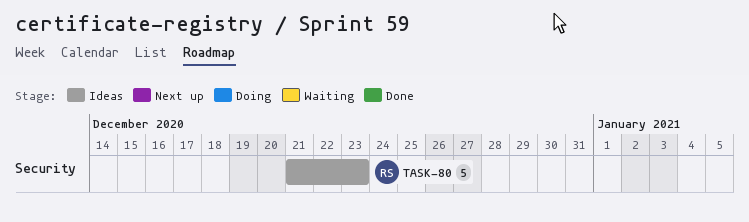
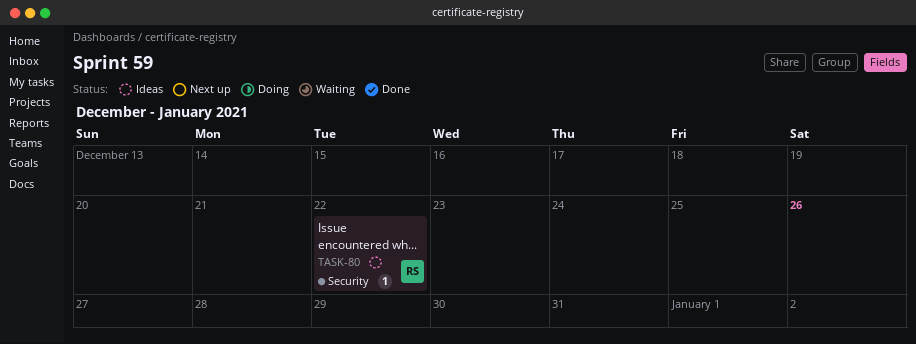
TASK-80, estimate: 5 -> 1
TASK-80, due: Dec 23 -> Dec 22

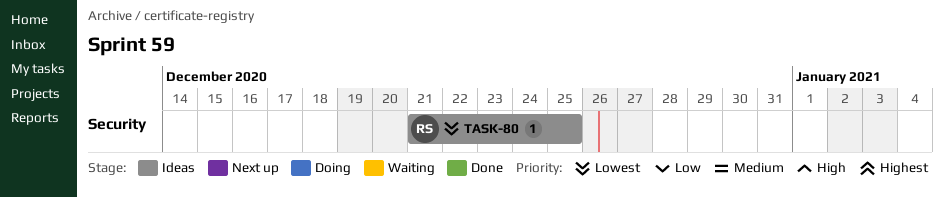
TASK-80, due: Dec 22 -> Dec 25

